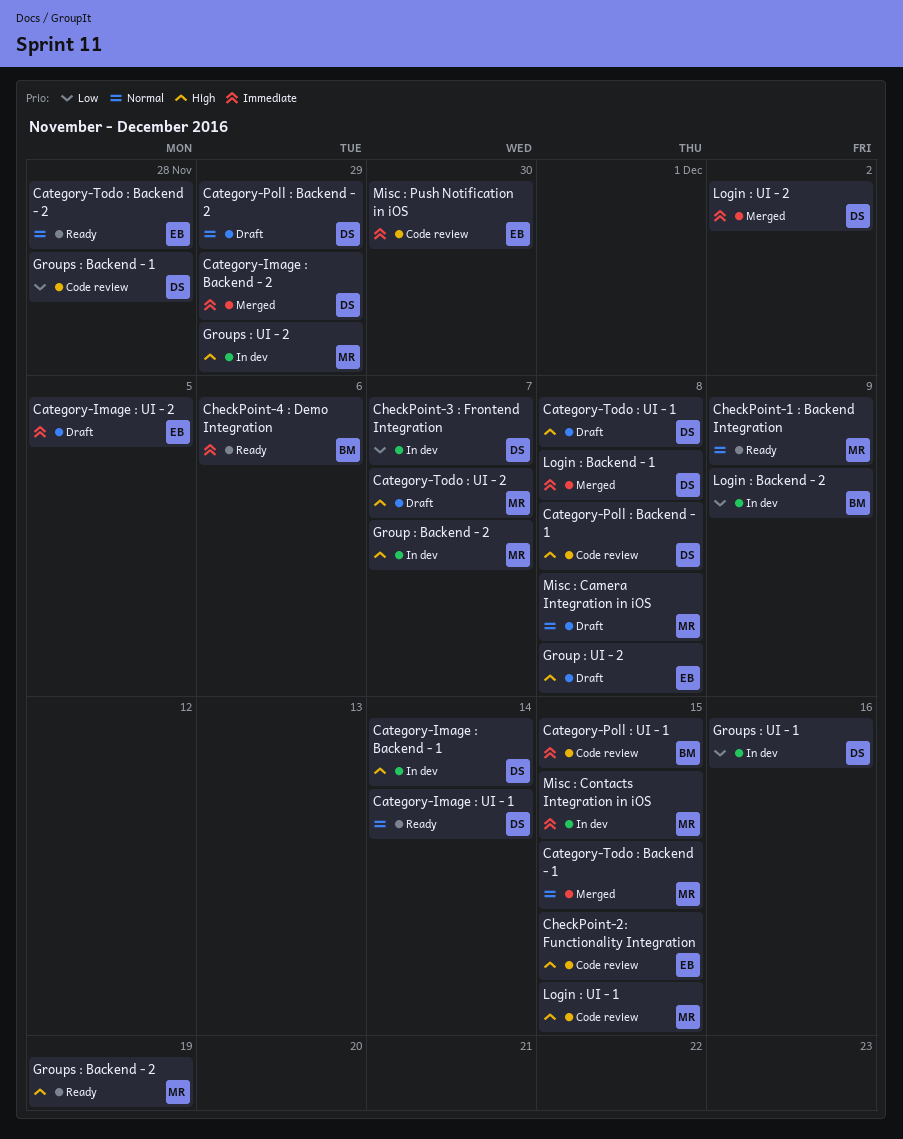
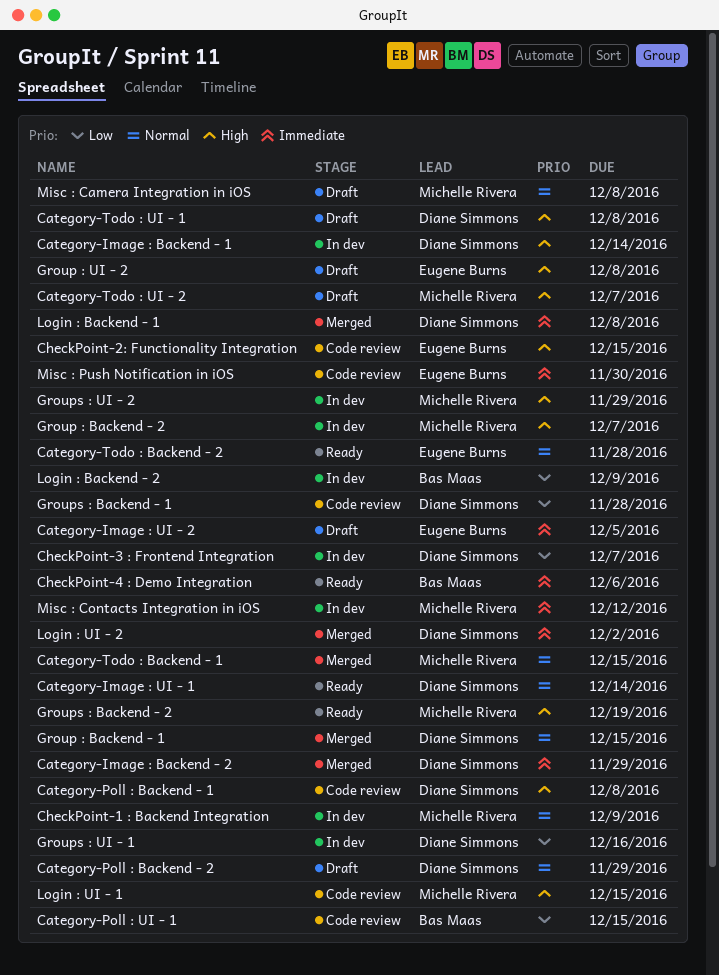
Category-Poll : UI - 1, priority: Immediate -> Low
CheckPoint-1 : Backend Integration, status: Ready -> In dev
Group : Backend - 1: none -> present
Misc : Contacts Integration in iOS, due: Dec 15 -> Dec 12

